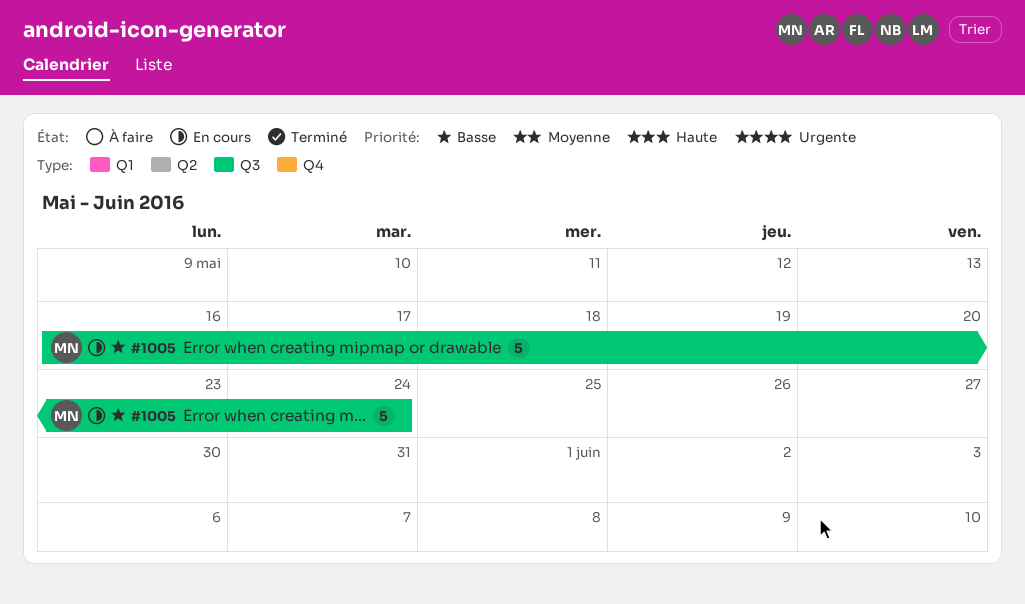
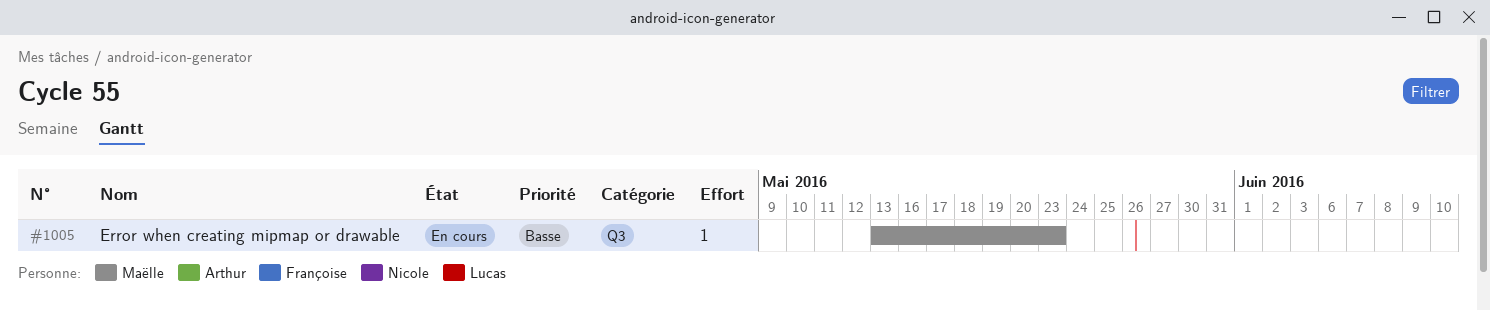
#1005, estimate: 5 -> 1
#1005, start: May 16 -> May 13
#1005, due: May 24 -> May 23

